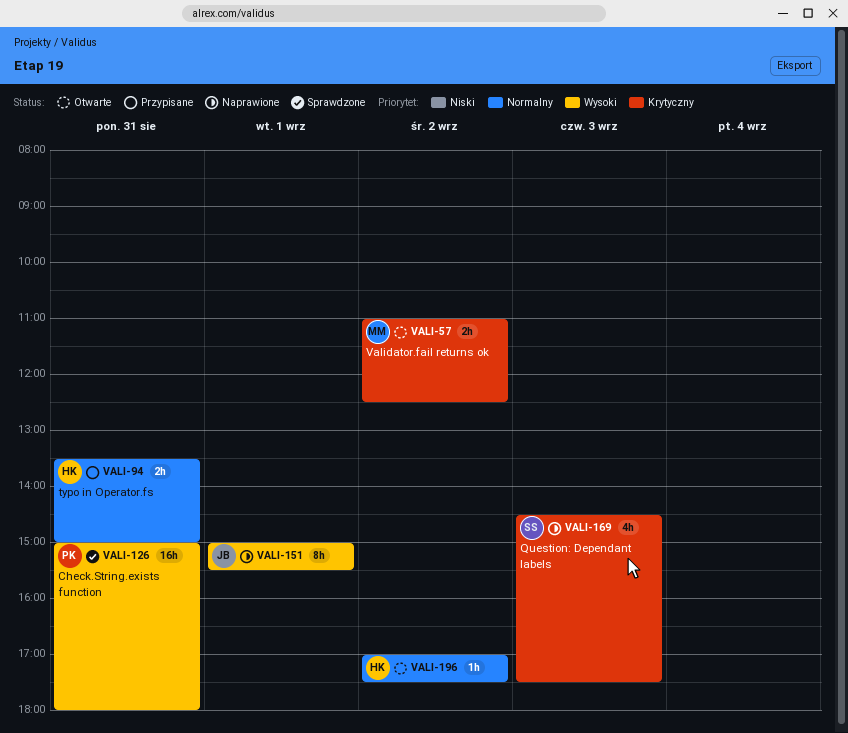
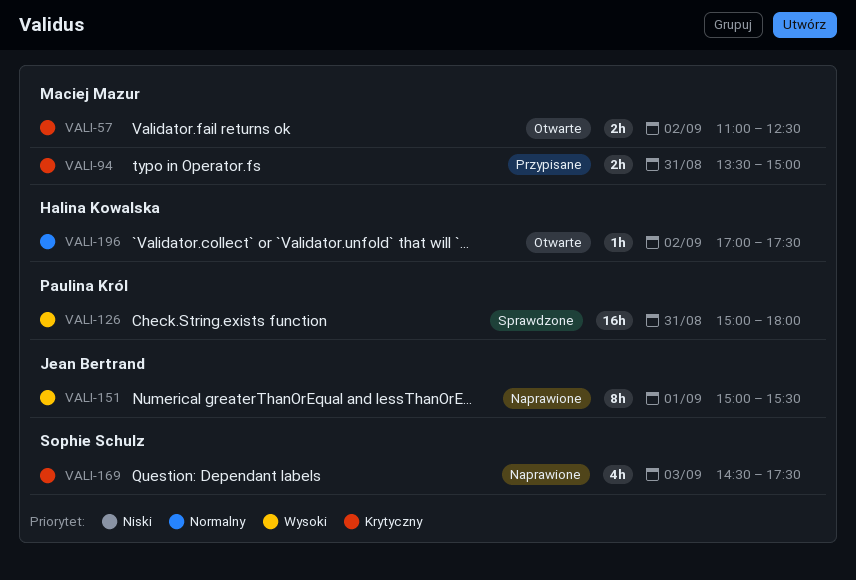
VALI-94, owner: Halina Kowalska -> Maciej Mazur
VALI-94, priority: Normalny -> Krytyczny

